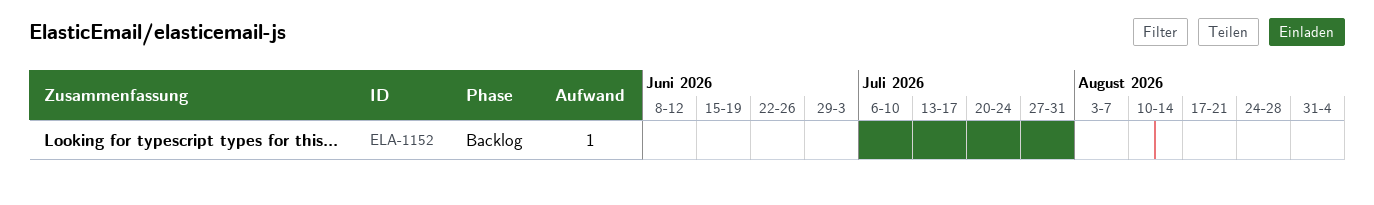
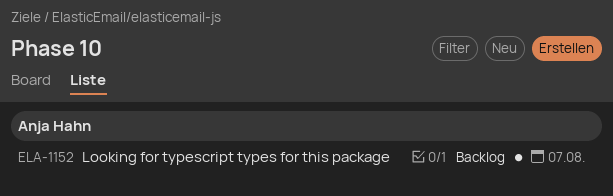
ELA-1152, due: Jul 31 -> Aug 7

